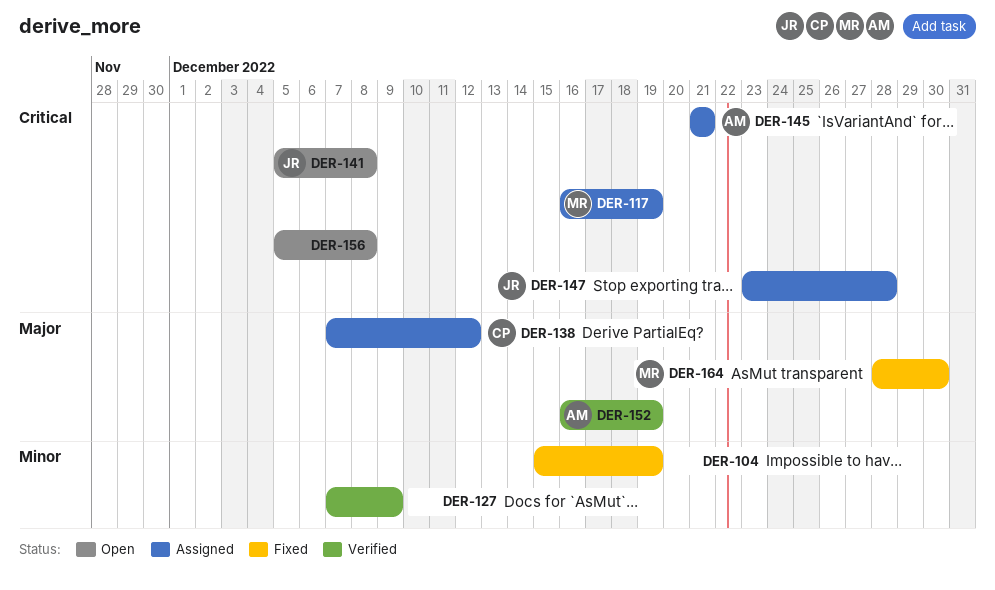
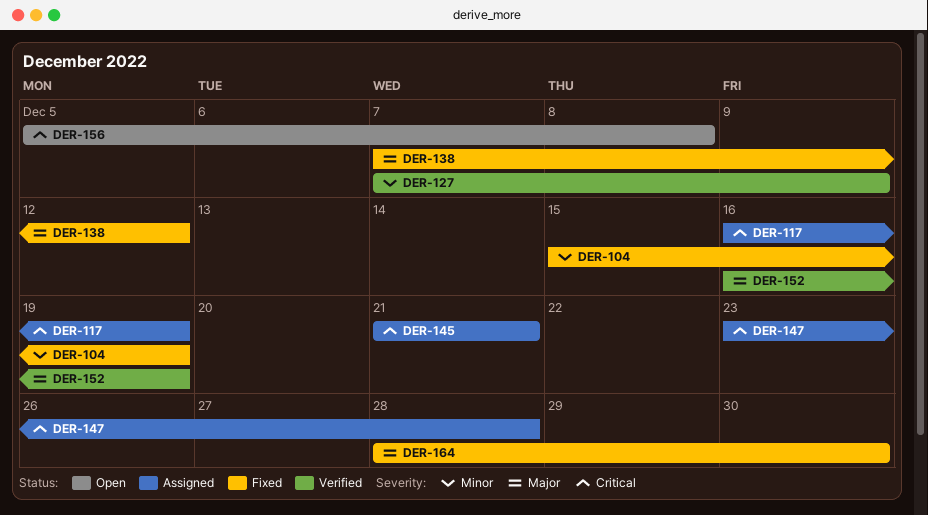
DER-138, status: Assigned -> Fixed
DER-141: present -> none

